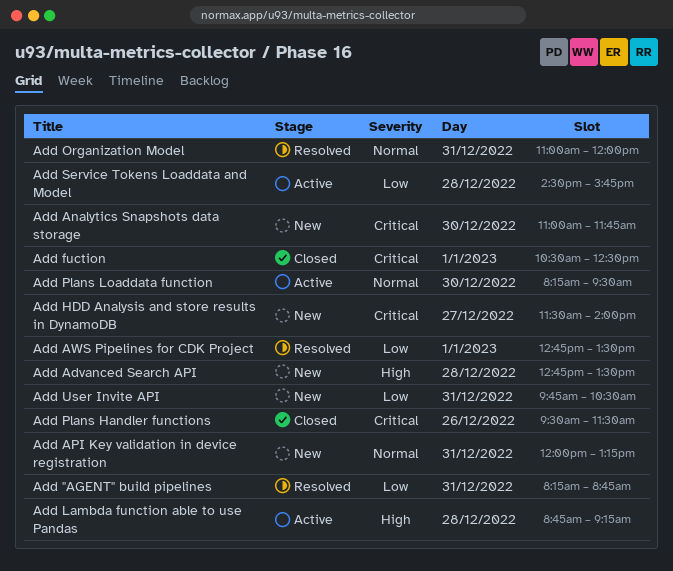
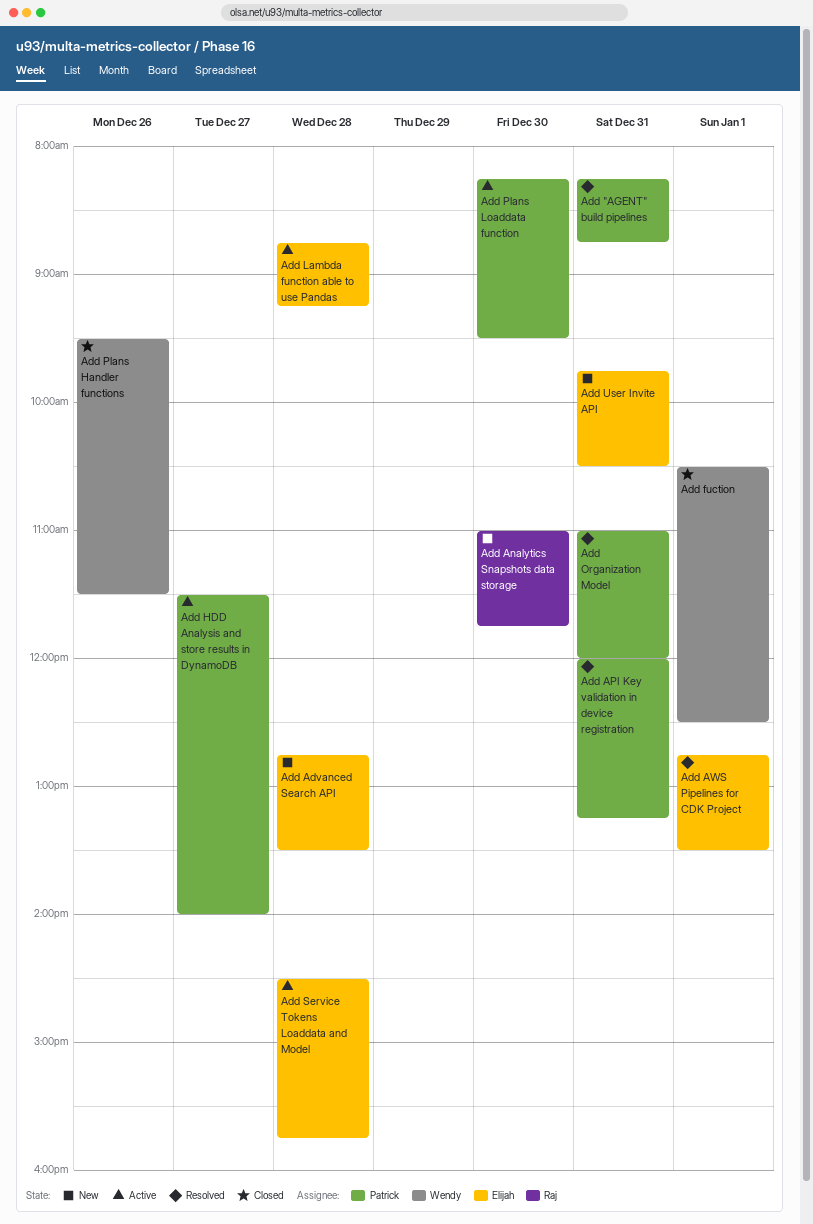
Add API Key validation in device registration, status: New -> Resolved
Add HDD Analysis and store results in DynamoDB, status: New -> Active

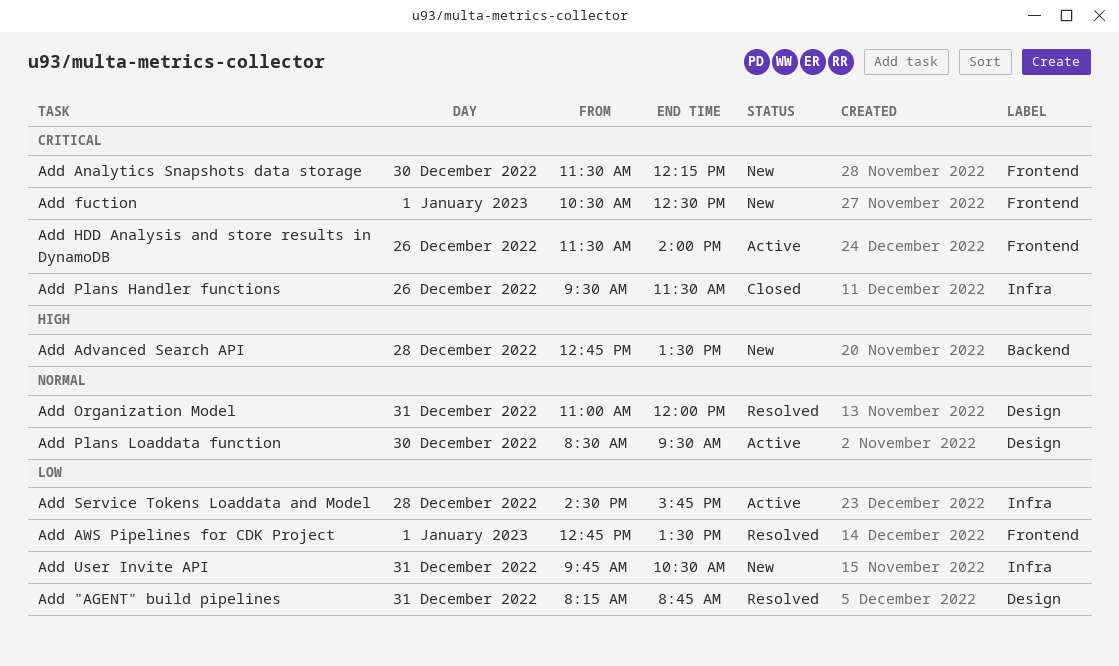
Add Analytics Snapshots data storage, begins: 11:00 -> 11:30
Add Analytics Snapshots data storage, ends: 11:45 -> 12:15
Add API Key validation in device registration: present -> none
Add fuction, status: Closed -> New
Add HDD Analysis and store results in DynamoDB, day: Dec 27 -> Dec 26
Add Lambda function able to use Pandas: present -> none
Add Plans Loaddata function, begins: 08:15 -> 08:30

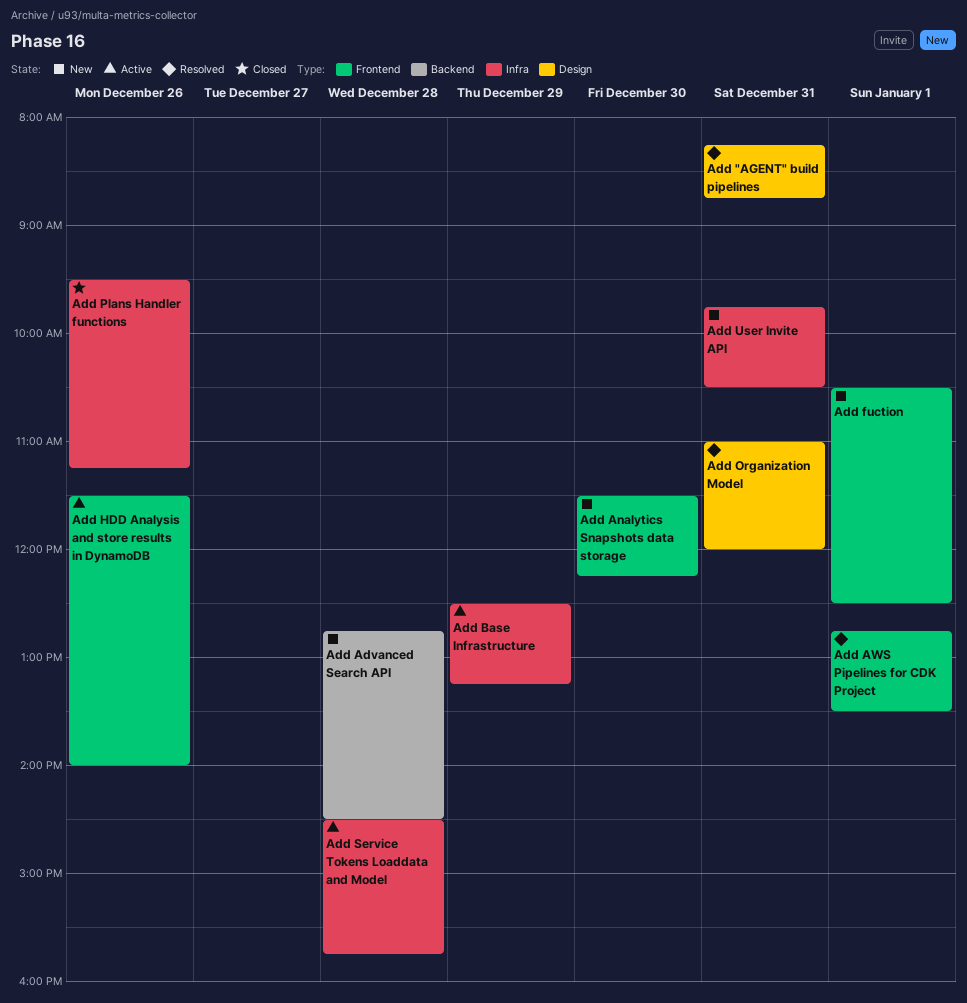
Add Advanced Search API, ends: 13:30 -> 14:30
Add Base Infrastructure: none -> present
Add Plans Handler functions, ends: 11:30 -> 11:15
Add Plans Loaddata function: present -> none

